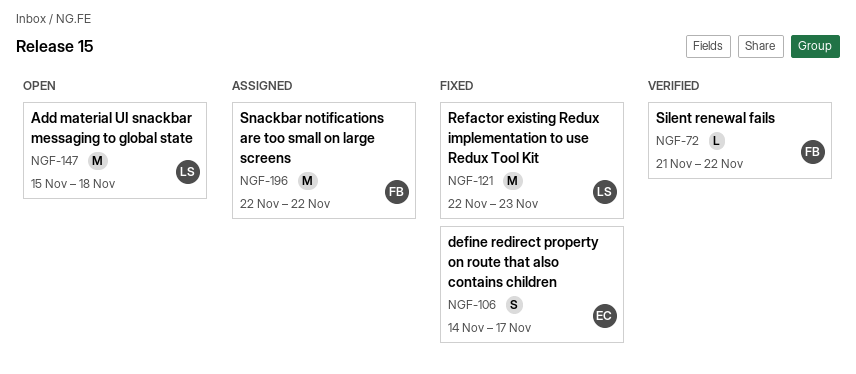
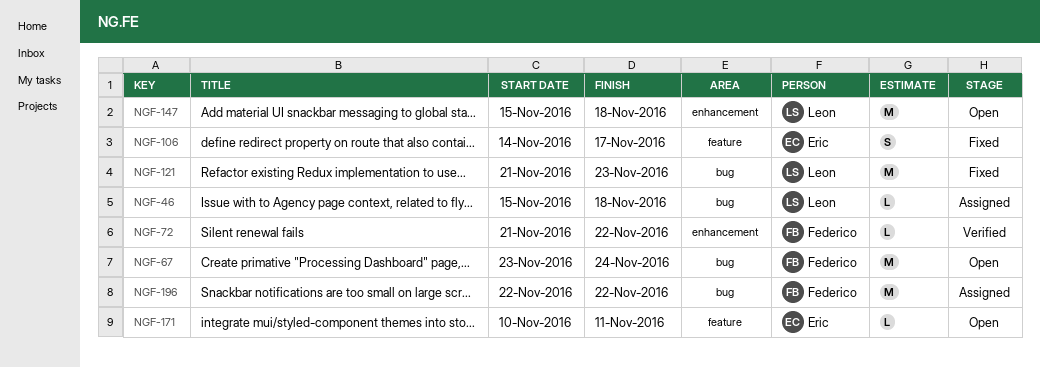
NGF-46: none -> present
NGF-67: none -> present
NGF-121, start: Nov 22 -> Nov 21
NGF-171: none -> present

